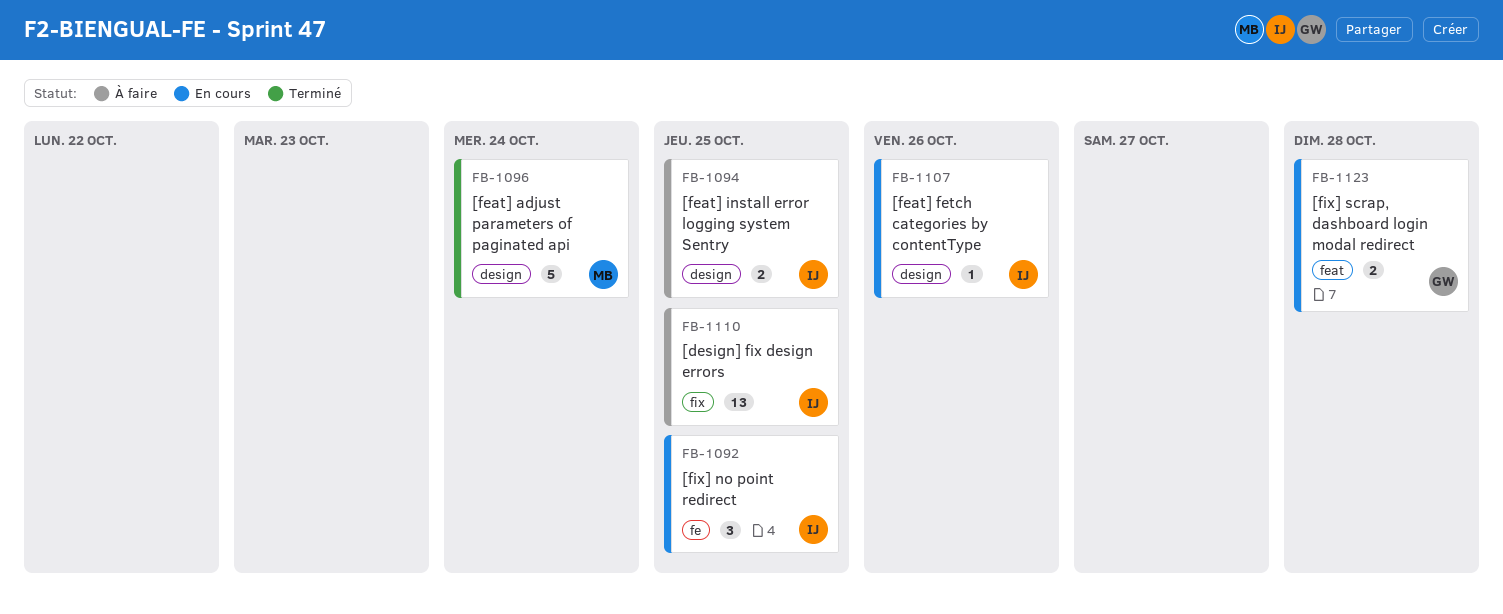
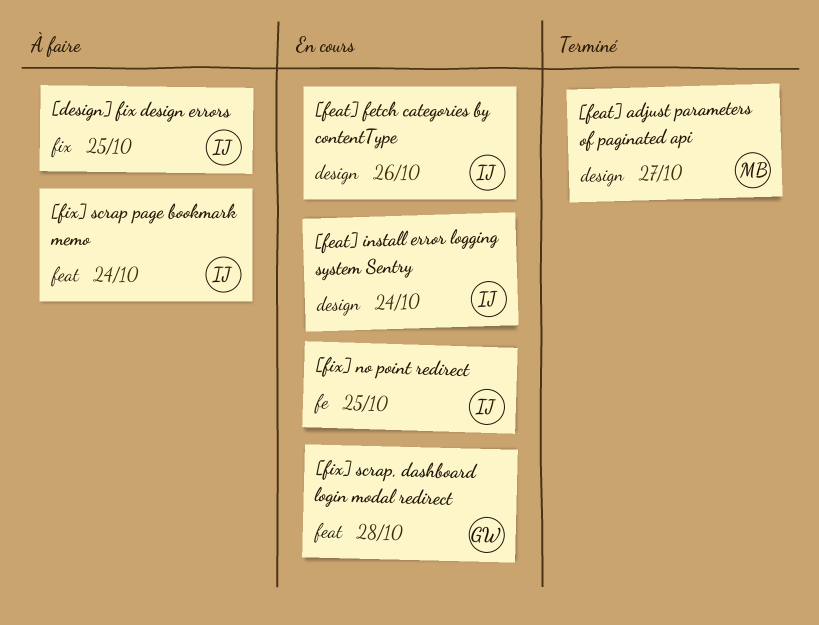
[feat] adjust parameters of paginated api, due: Oct 24 -> Oct 27
[feat] install error logging system Sentry, status: À faire -> En cours
[feat] install error logging system Sentry, due: Oct 25 -> Oct 24
[fix] scrap page bookmark memo: none -> present

